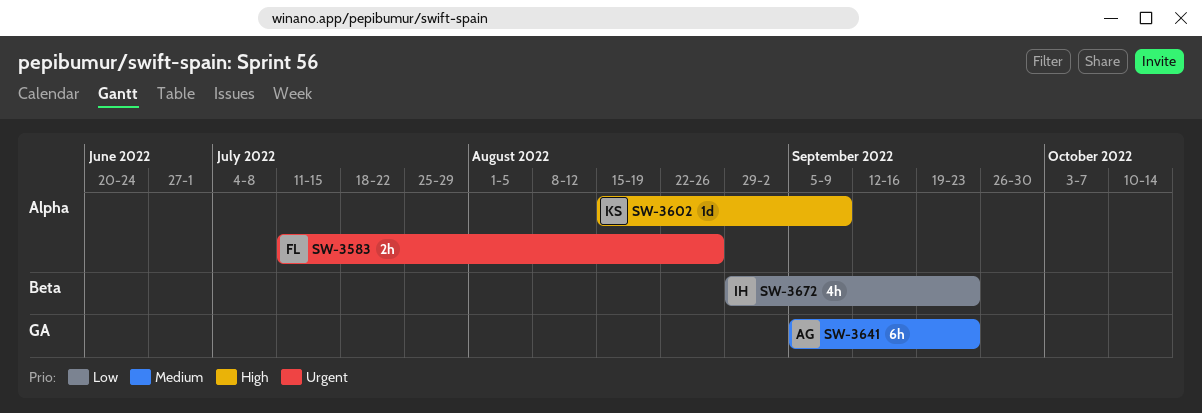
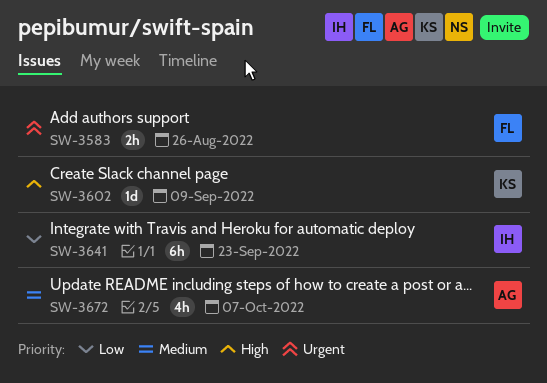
SW-3641, owner: AG -> IH
SW-3641, priority: Medium -> Low
SW-3672, owner: IH -> AG
SW-3672, priority: Low -> Medium
SW-3672, due: Sep 23 -> Oct 7

